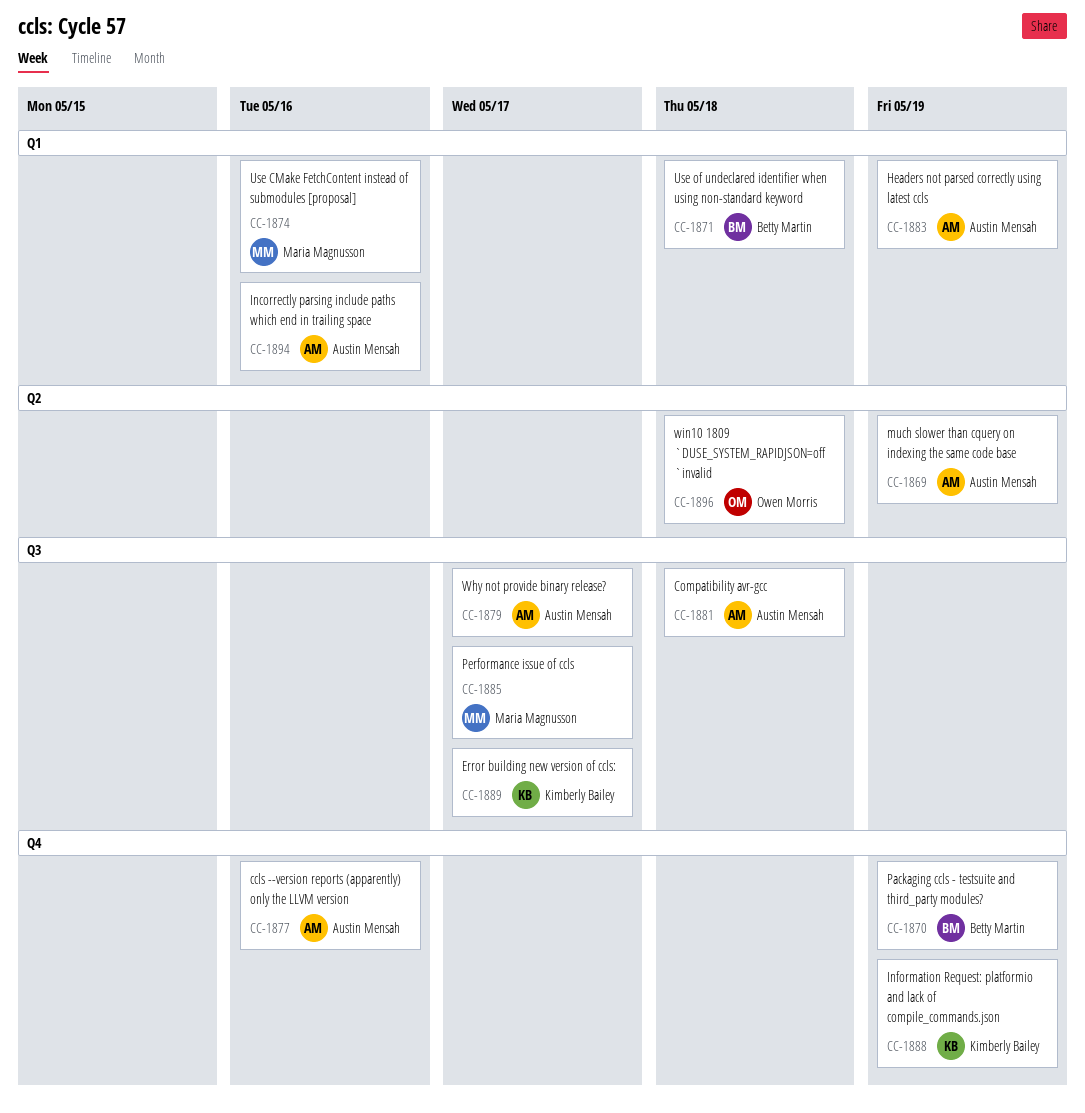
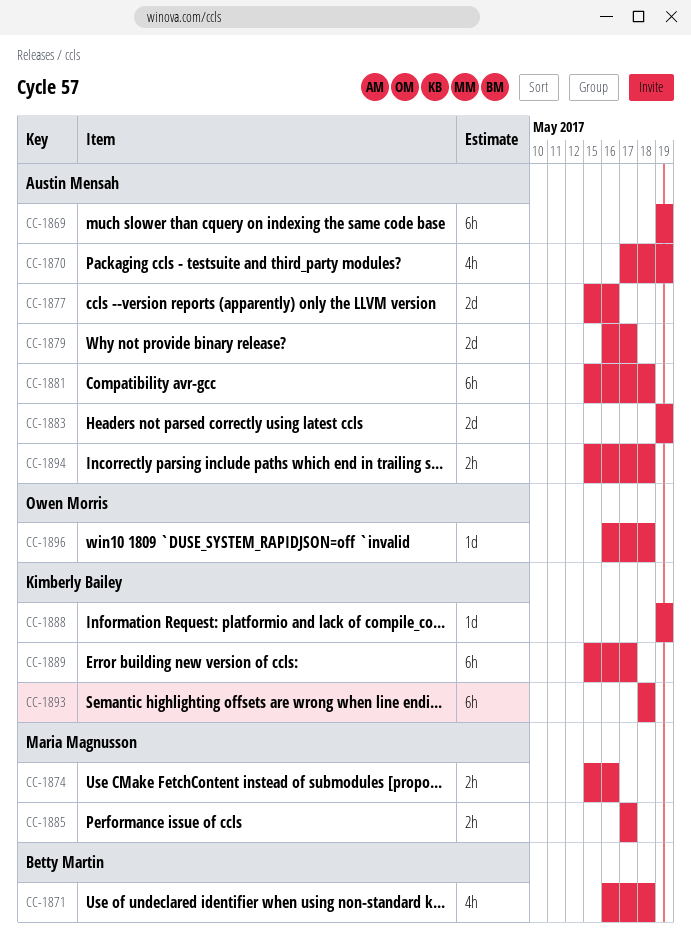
CC-1870, owner: Betty Martin -> Austin Mensah
CC-1893: none -> present
CC-1894, due: May 16 -> May 18

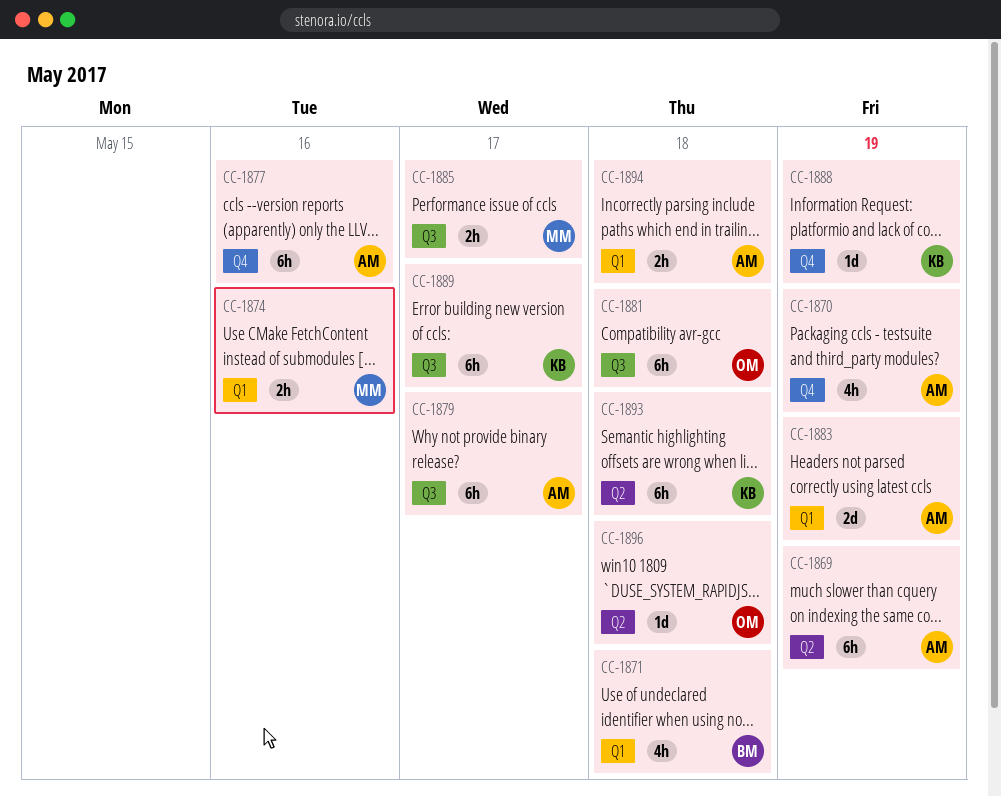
CC-1877, estimate: 2d -> 6h
CC-1879, estimate: 2d -> 6h
CC-1881, owner: Austin Mensah -> Owen Morris

